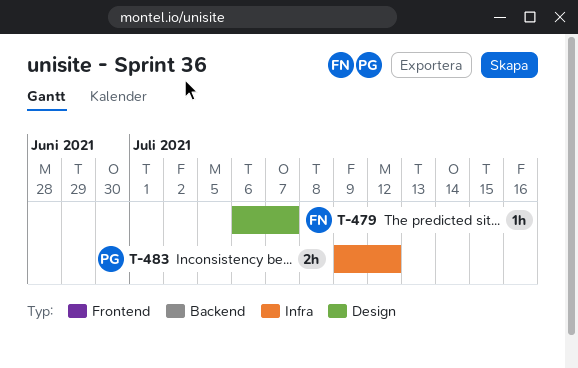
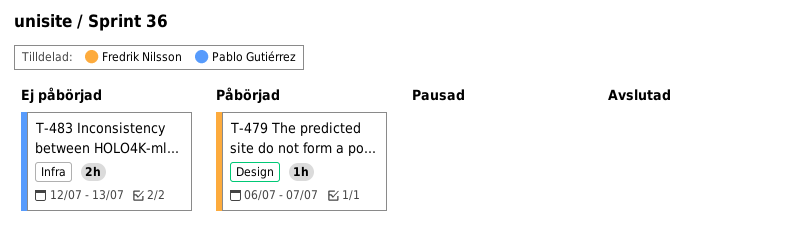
T-483, start: Jul 9 -> Jul 12
T-483, due: Jul 12 -> Jul 13

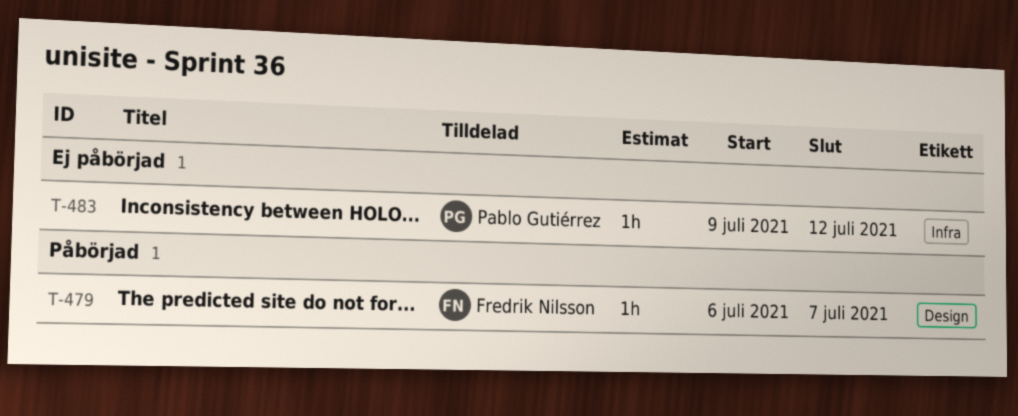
T-483, estimate: 2h -> 1h
T-483, start: Jul 12 -> Jul 9
T-483, due: Jul 13 -> Jul 12

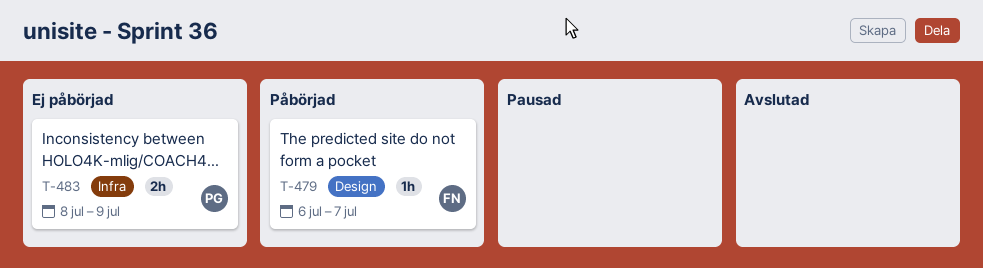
T-483, estimate: 1h -> 2h
T-483, start: Jul 9 -> Jul 8
T-483, due: Jul 12 -> Jul 9

